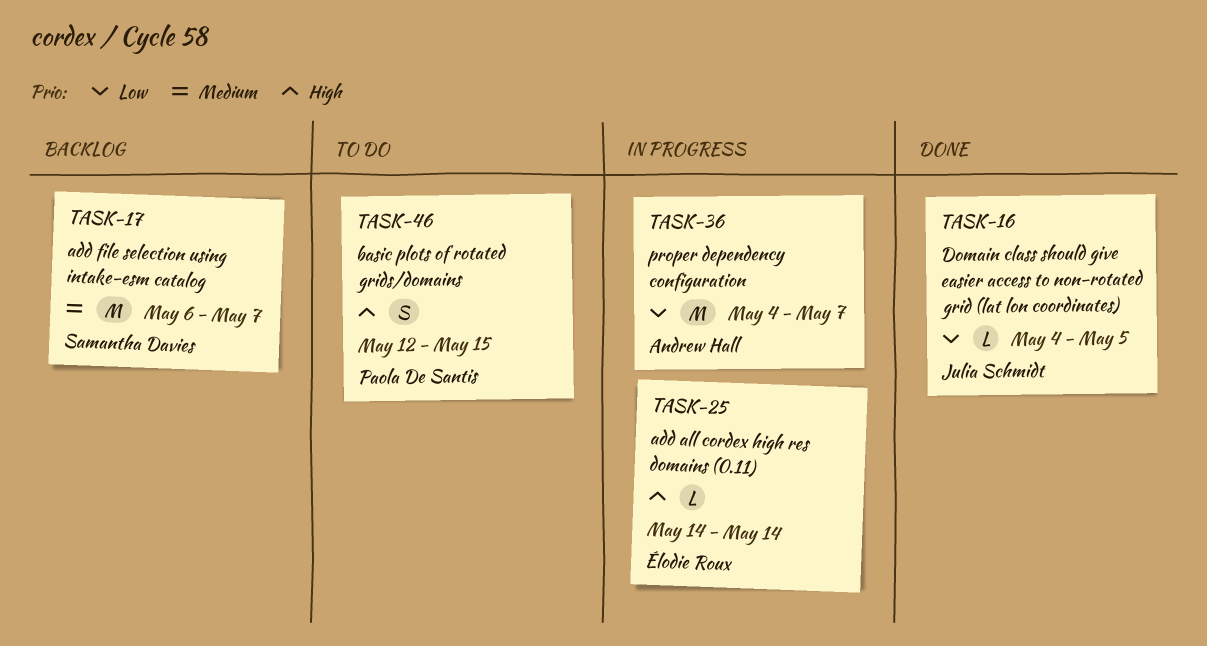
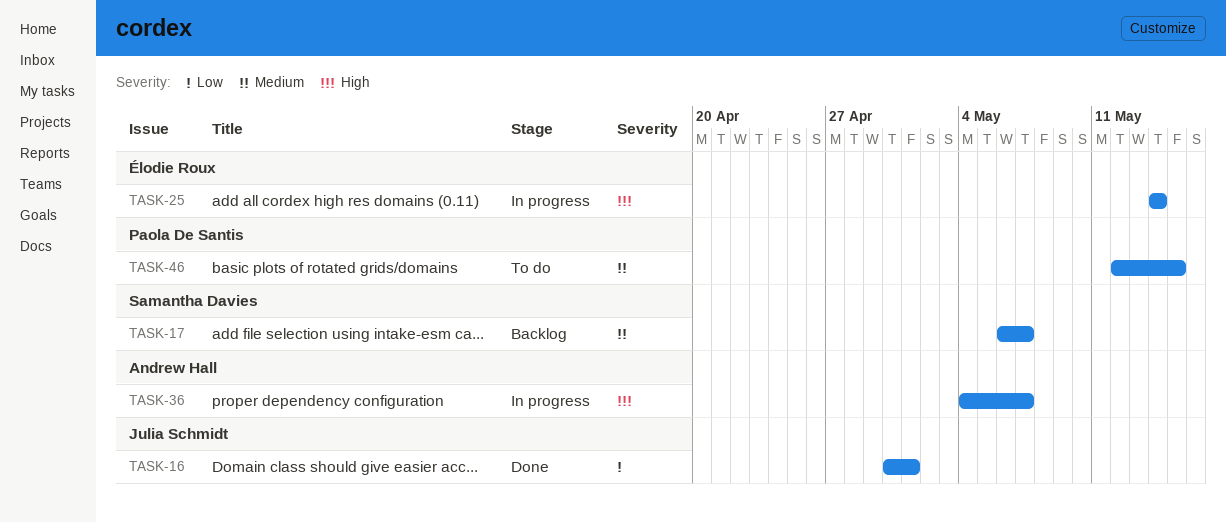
TASK-16, start: May 4 -> Apr 30
TASK-16, due: May 5 -> May 1
TASK-36, priority: Low -> High
TASK-46, priority: High -> Medium

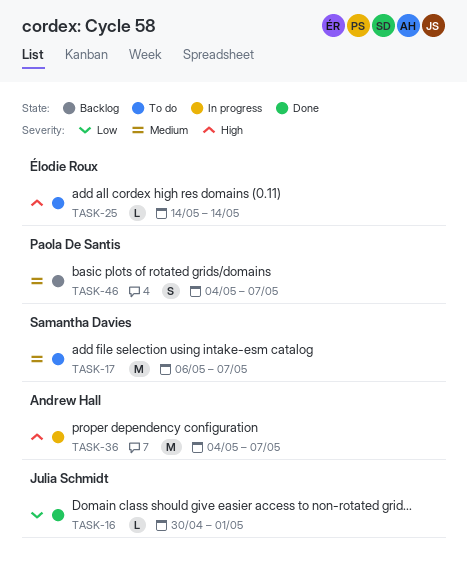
TASK-17, status: Backlog -> To do
TASK-25, status: In progress -> To do
TASK-46, status: To do -> Backlog
TASK-46, start: May 12 -> May 4
TASK-46, due: May 15 -> May 7

